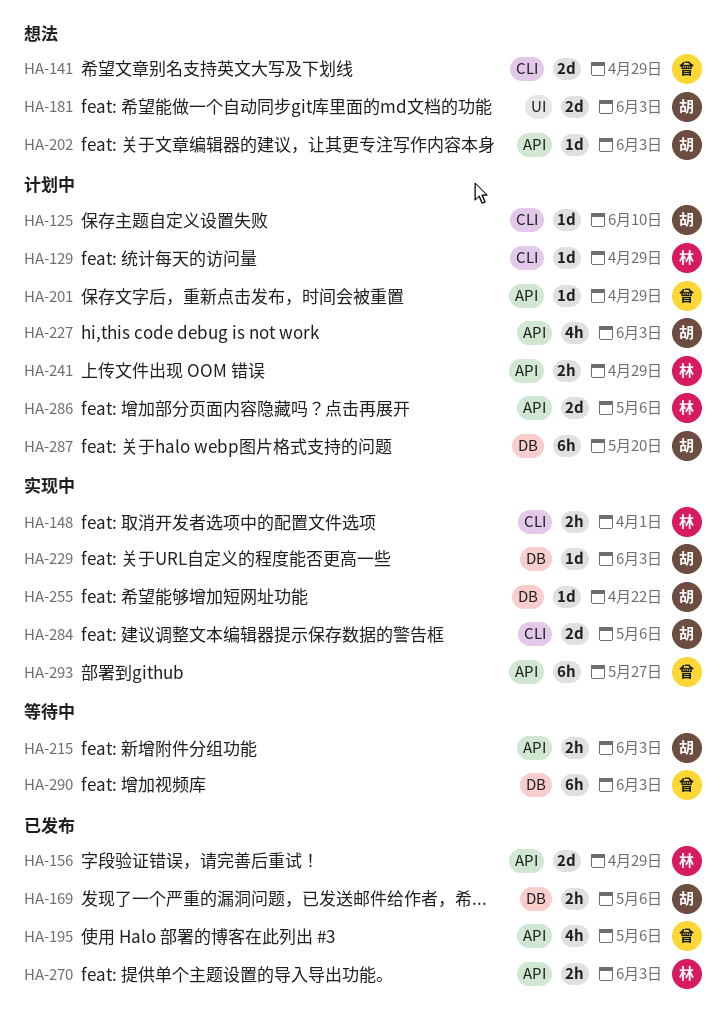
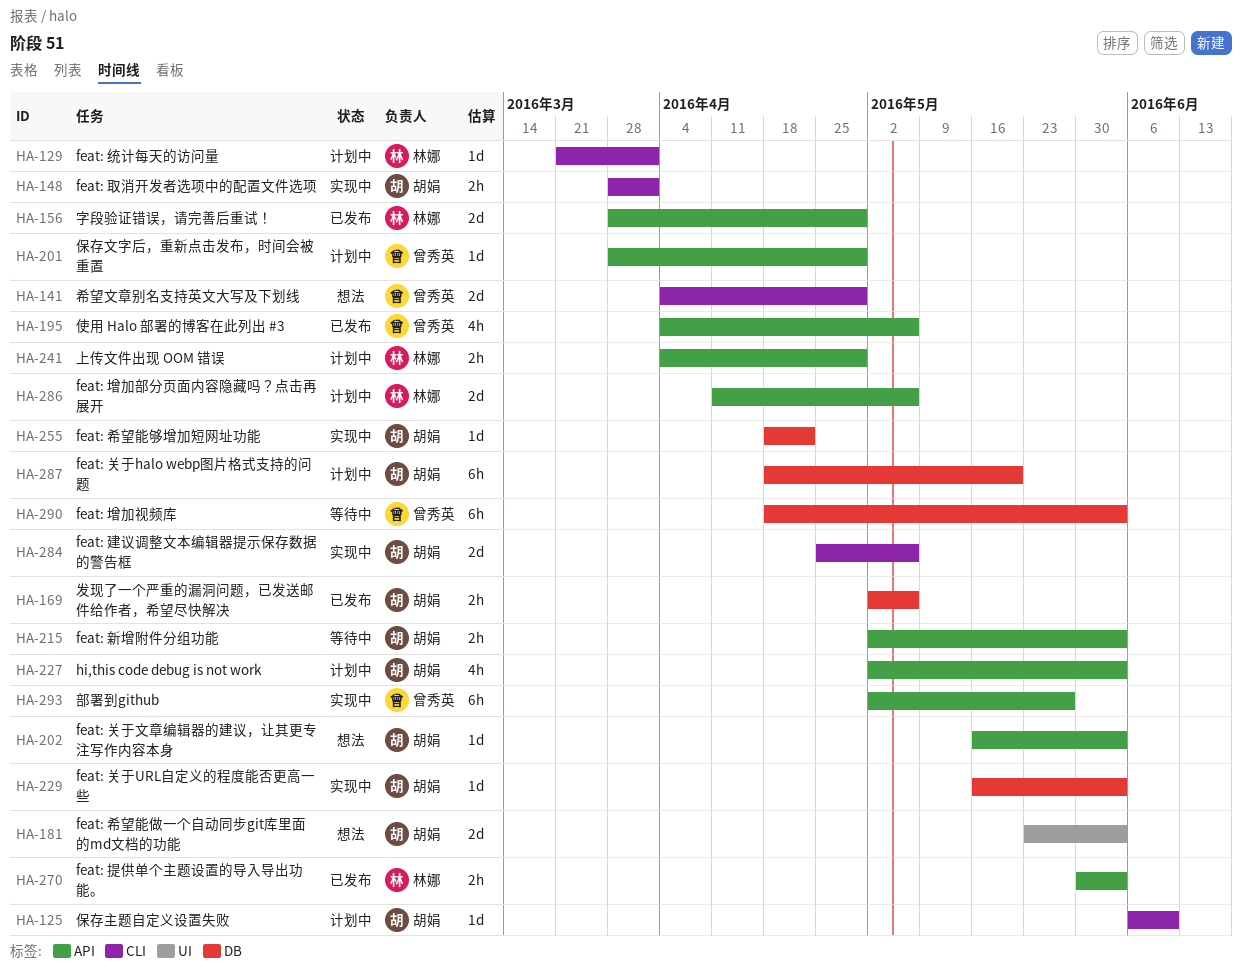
HA-129, due: Apr 29 -> Apr 1
HA-148, owner: 林娜 -> 胡娟

